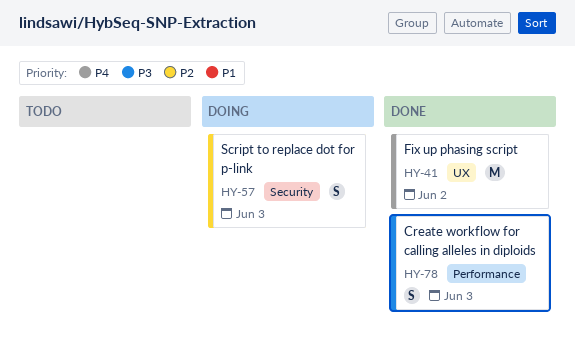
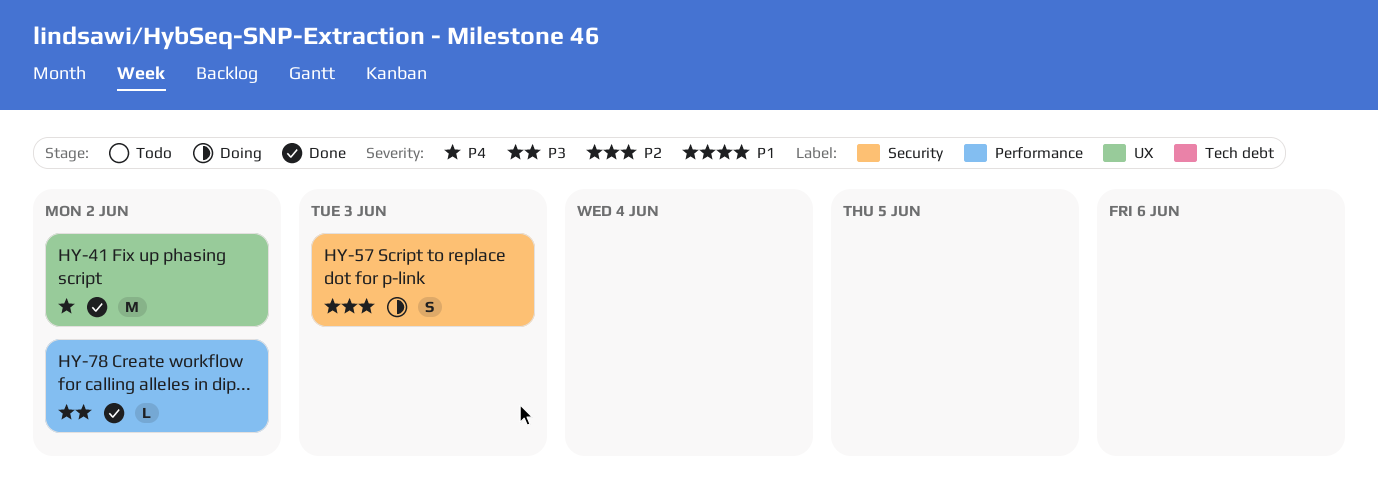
HY-78, estimate: S -> L
HY-78, due: Jun 3 -> Jun 2

